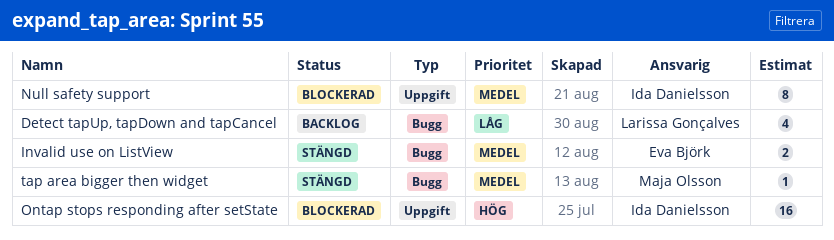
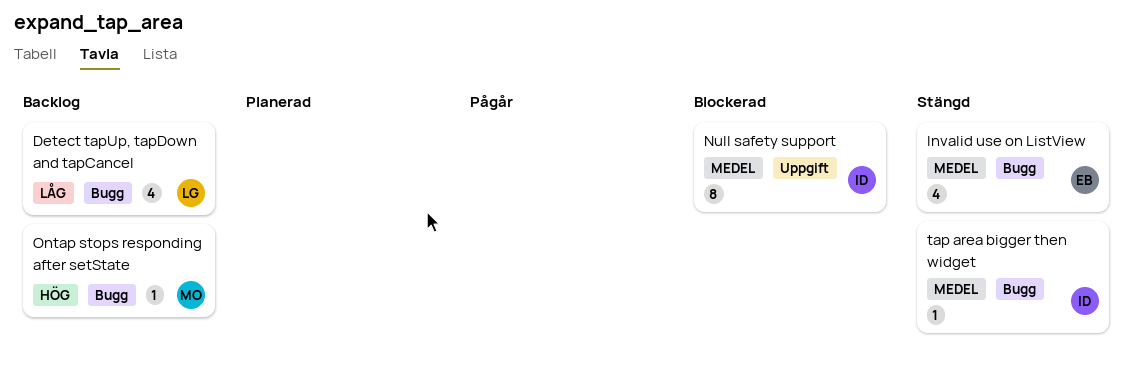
Invalid use on ListView, estimate: 2 -> 4
Ontap stops responding after setState, status: Blockerad -> Backlog
Ontap stops responding after setState, owner: Ida Danielsson -> Maja Olsson
Ontap stops responding after setState, label: Uppgift -> Bugg
Ontap stops responding after setState, estimate: 16 -> 1
tap area bigger then widget, owner: Maja Olsson -> Ida Danielsson

